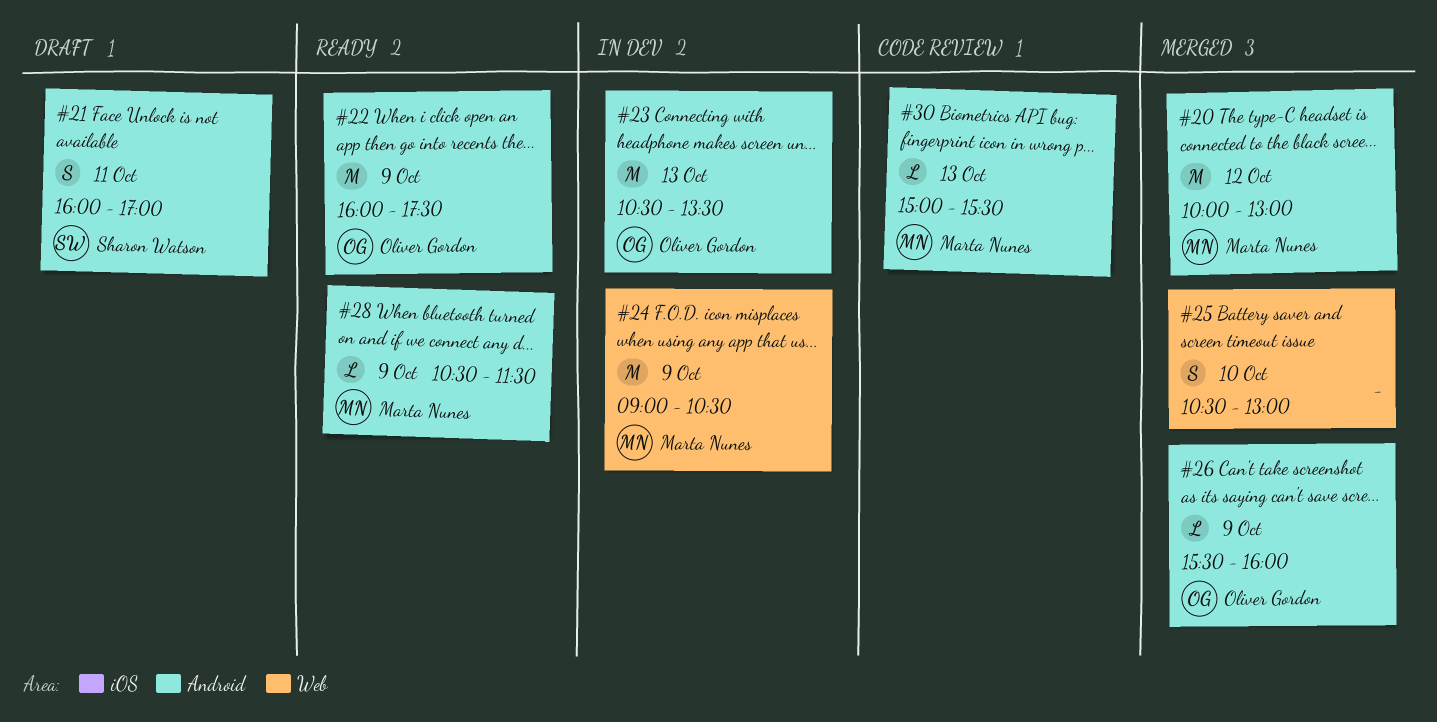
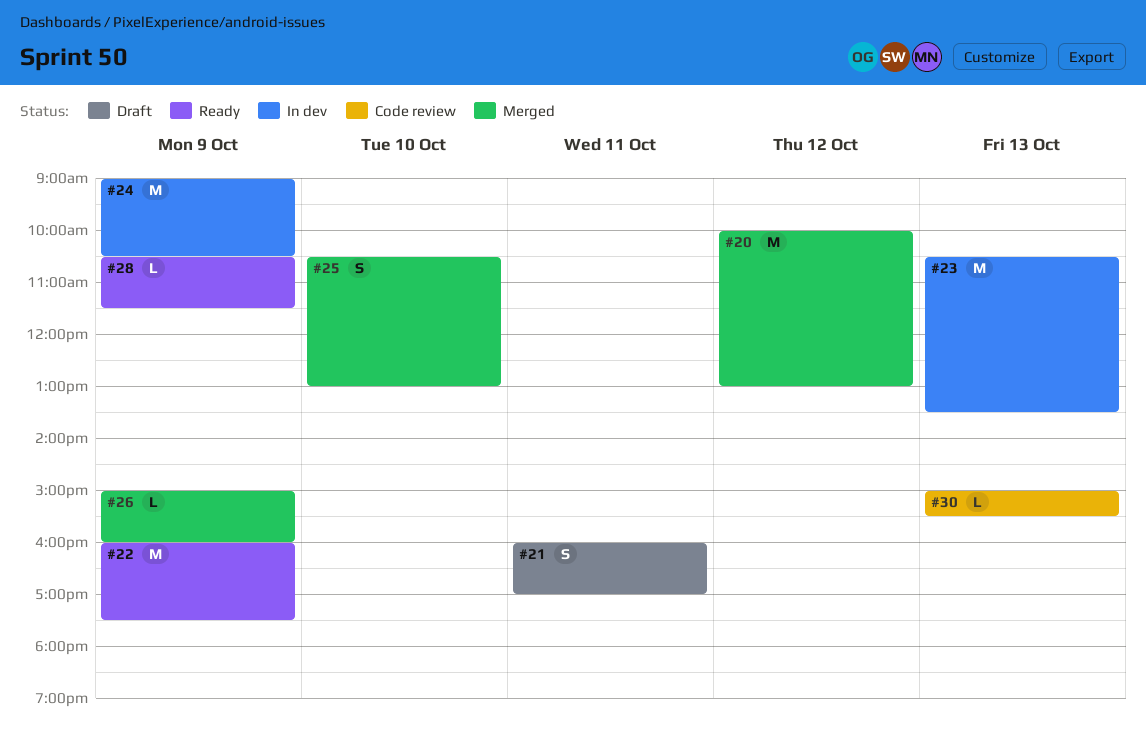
#26, begins: 15:30 -> 15:00

